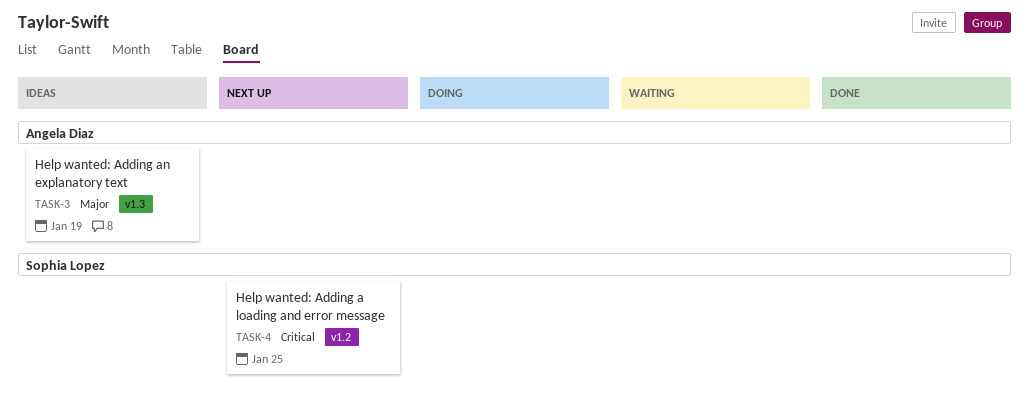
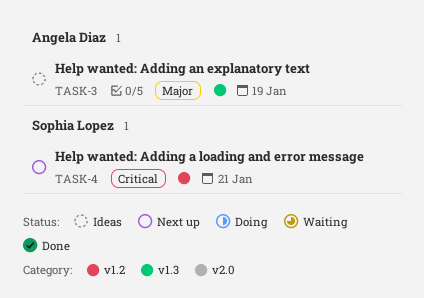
TASK-4, due: Jan 25 -> Jan 21

